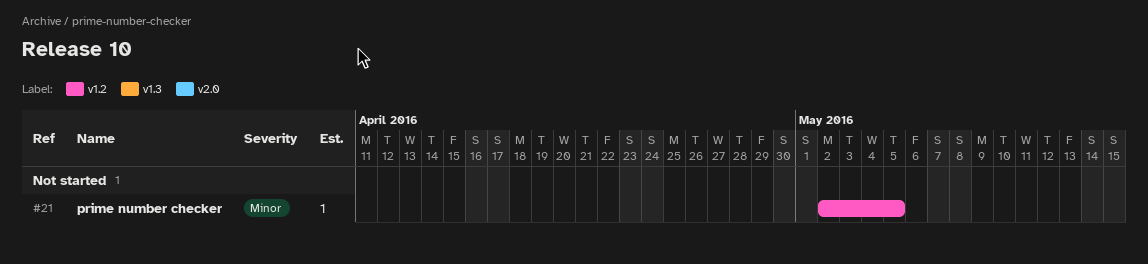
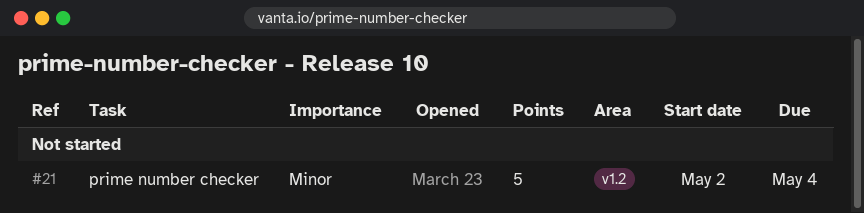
#21, estimate: 1 -> 5
#21, due: May 5 -> May 4

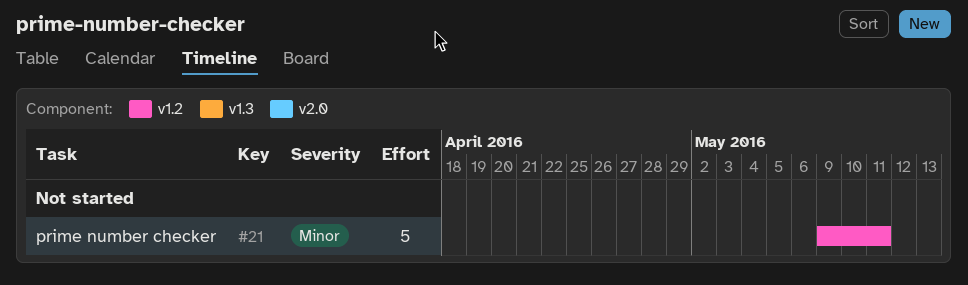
#21, start: May 2 -> May 9
#21, due: May 4 -> May 11

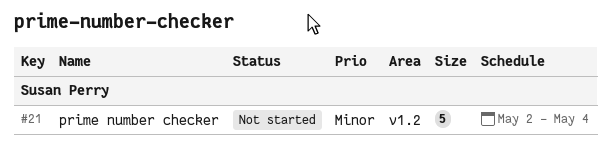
#21, start: May 9 -> May 2
#21, due: May 11 -> May 4

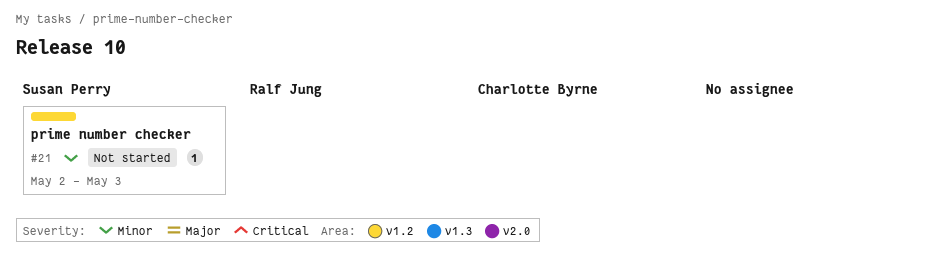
#21, estimate: 5 -> 1
#21, due: May 4 -> May 3

